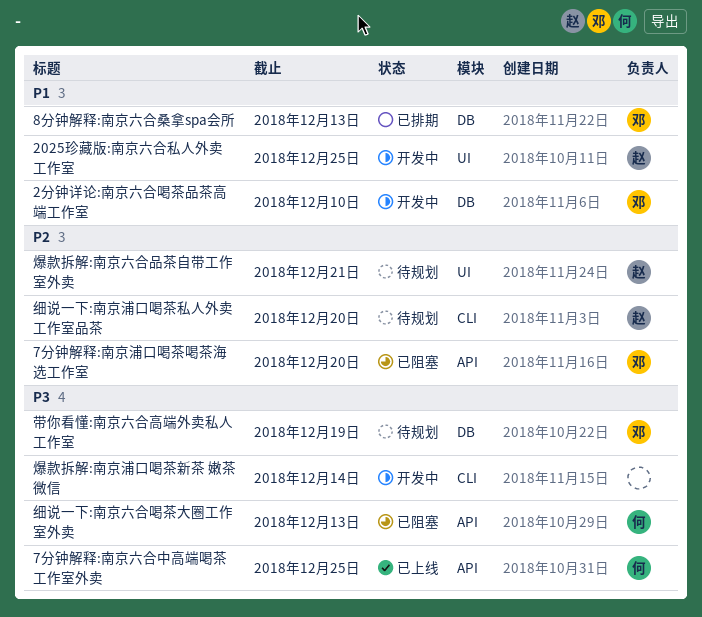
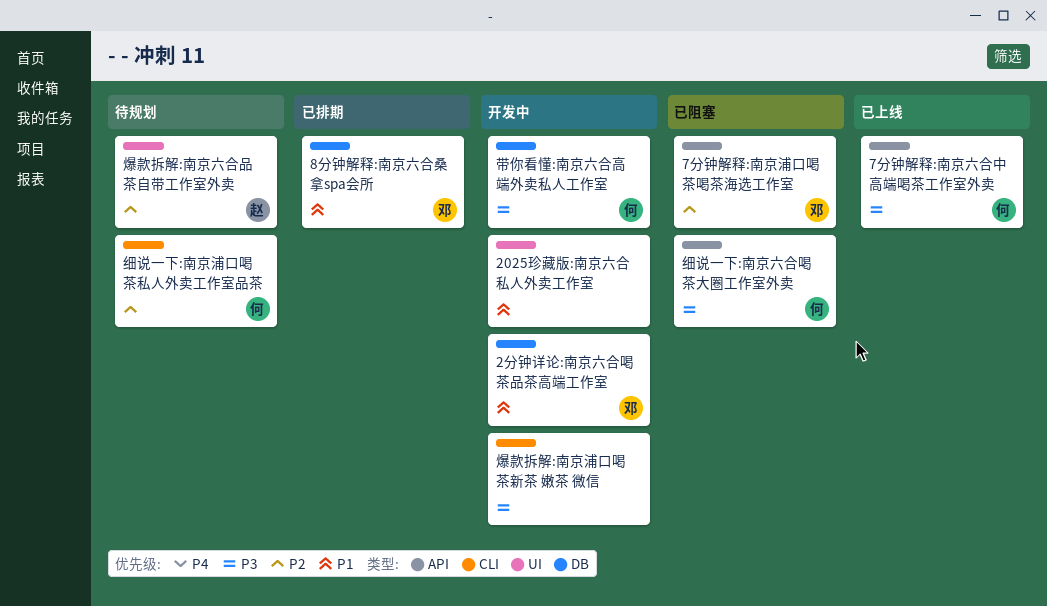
2025珍藏版:南京六合私人外卖工作室, owner: 赵 -> none
带你看懂:南京六合高端外卖私人工作室, status: 待规划 -> 开发中
带你看懂:南京六合高端外卖私人工作室, owner: 邓 -> 何
细说一下:南京浦口喝茶私人外卖工作室品茶, owner: 赵 -> 何

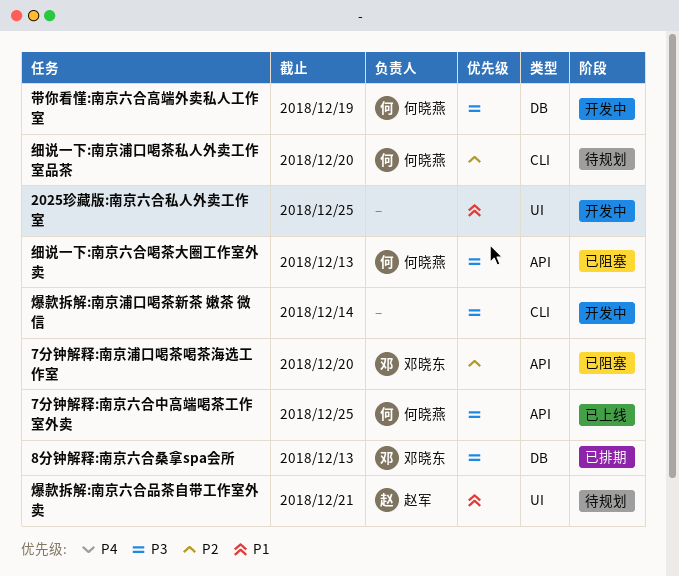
2分钟详论:南京六合喝茶品茶高端工作室: present -> none
8分钟解释:南京六合桑拿spa会所, priority: P1 -> P3
爆款拆解:南京六合品茶自带工作室外卖, priority: P2 -> P1

